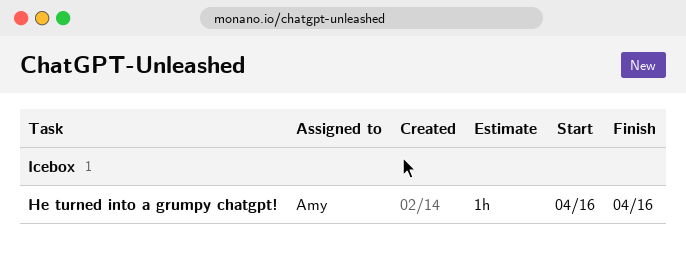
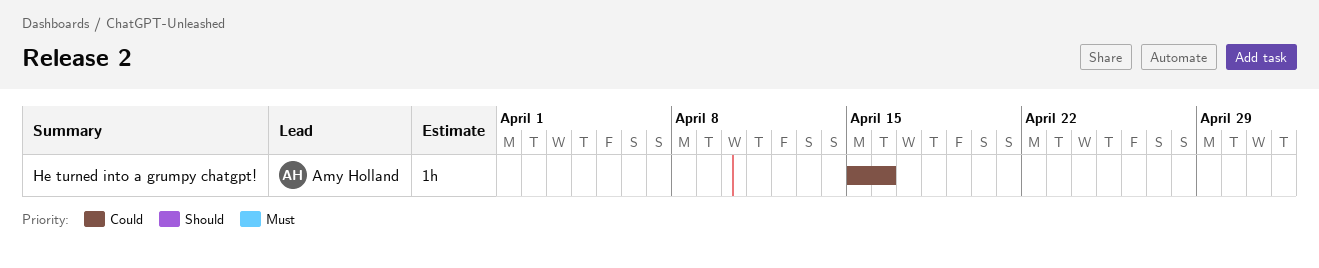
He turned into a grumpy chatgpt!, start: Apr 16 -> Apr 15

